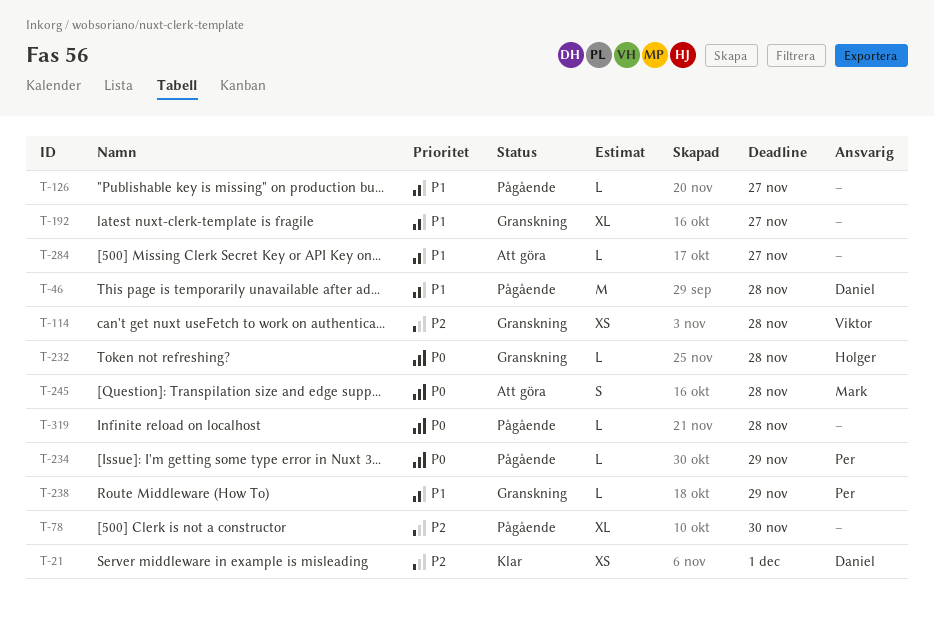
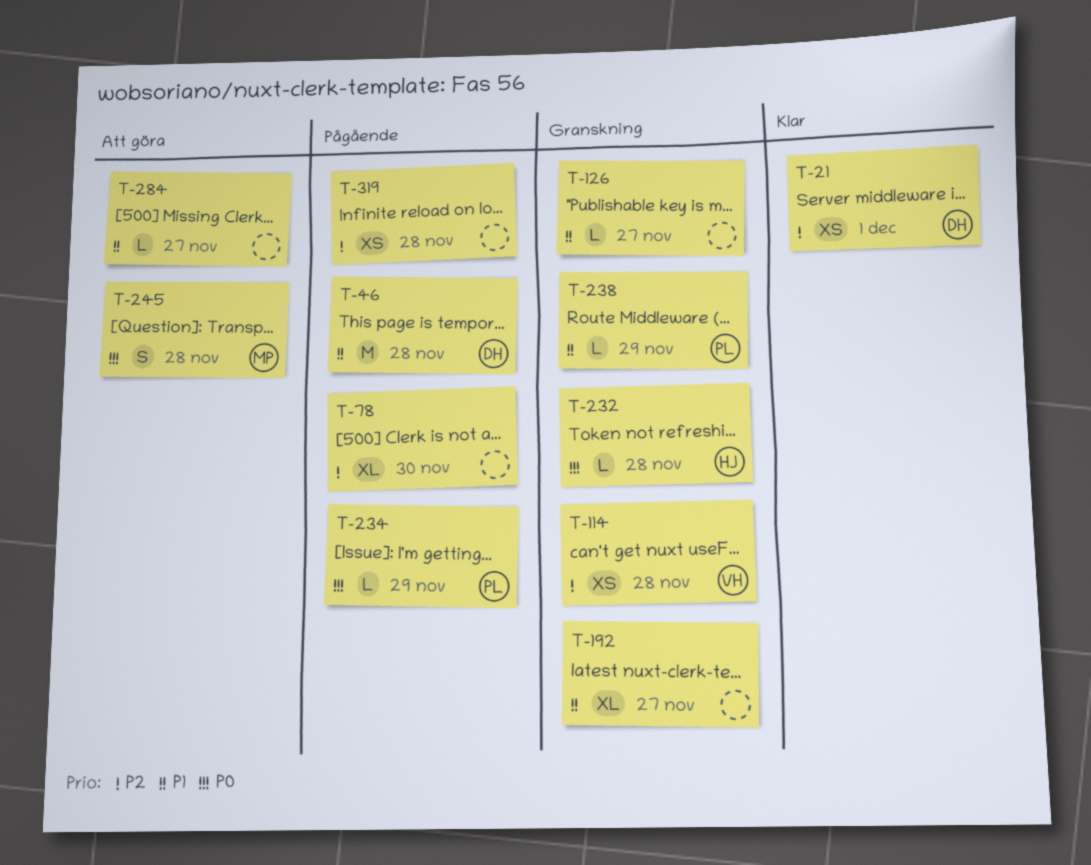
T-126, status: Pågående -> Granskning
T-319, priority: P0 -> P2
T-319, estimate: L -> XS

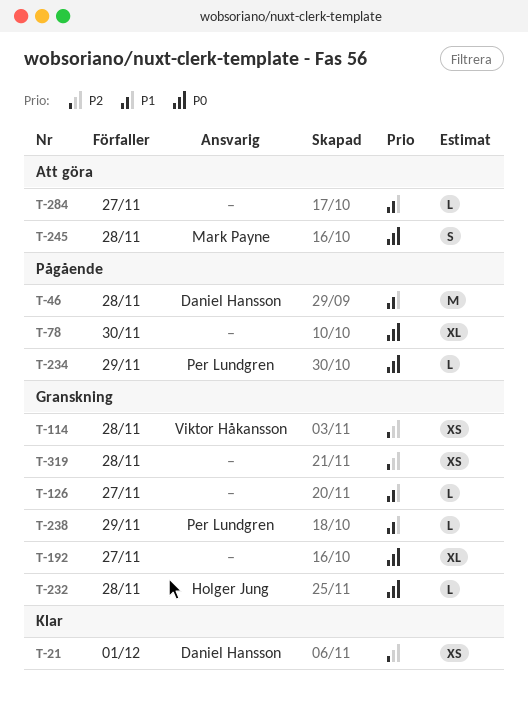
T-78, priority: P2 -> P0
T-192, priority: P1 -> P0
T-319, status: Pågående -> Granskning

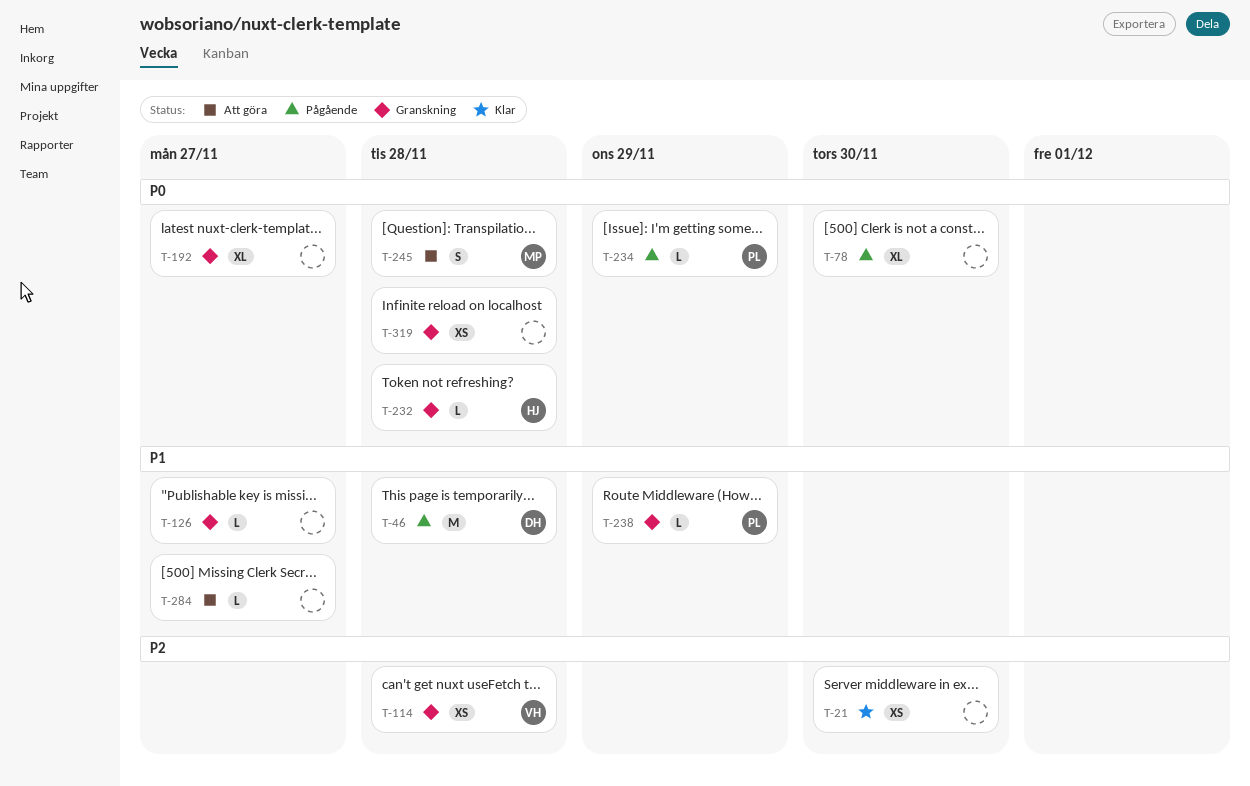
T-21, owner: Daniel Hansson -> none
T-21, due: Dec 1 -> Nov 30
T-319, priority: P2 -> P0

